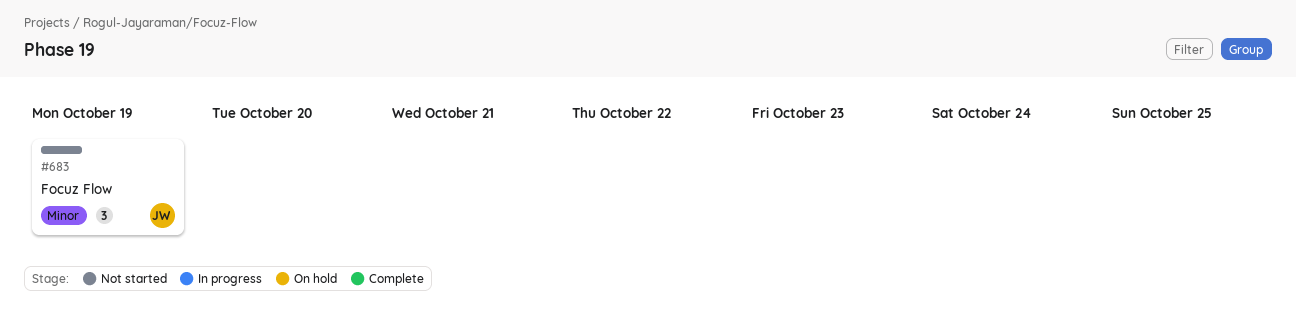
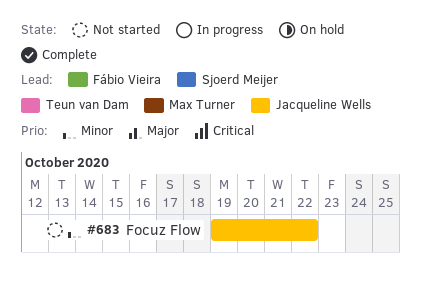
#683, due: Oct 19 -> Oct 22

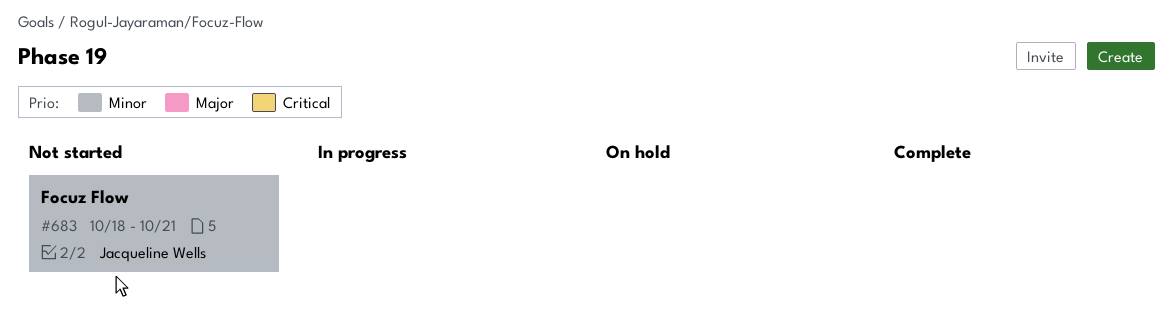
#683, start: Oct 19 -> Oct 18
#683, due: Oct 22 -> Oct 21

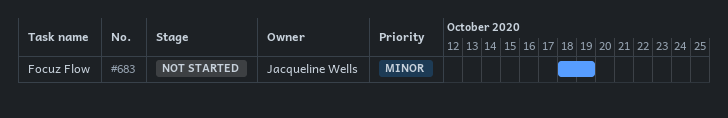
#683, due: Oct 21 -> Oct 19

